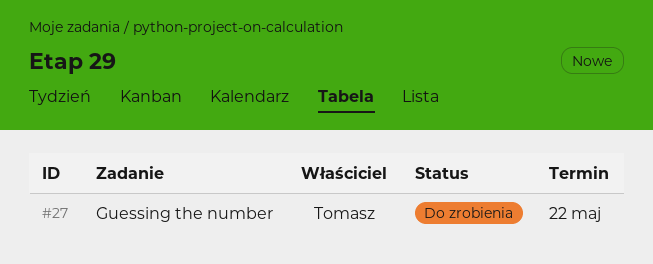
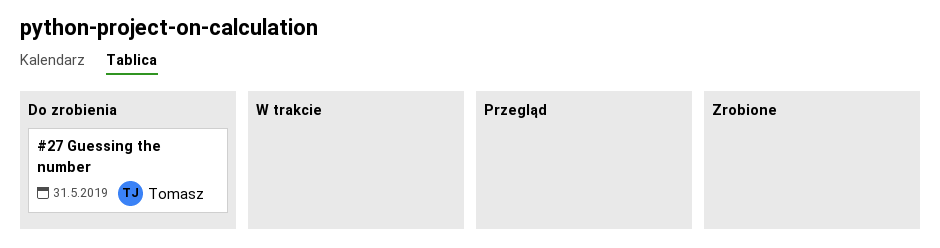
#27, due: May 22 -> May 31

